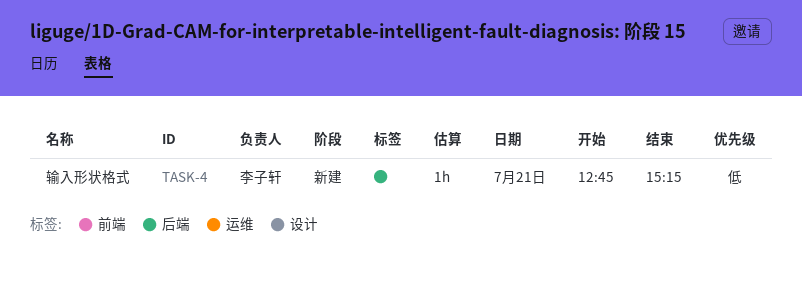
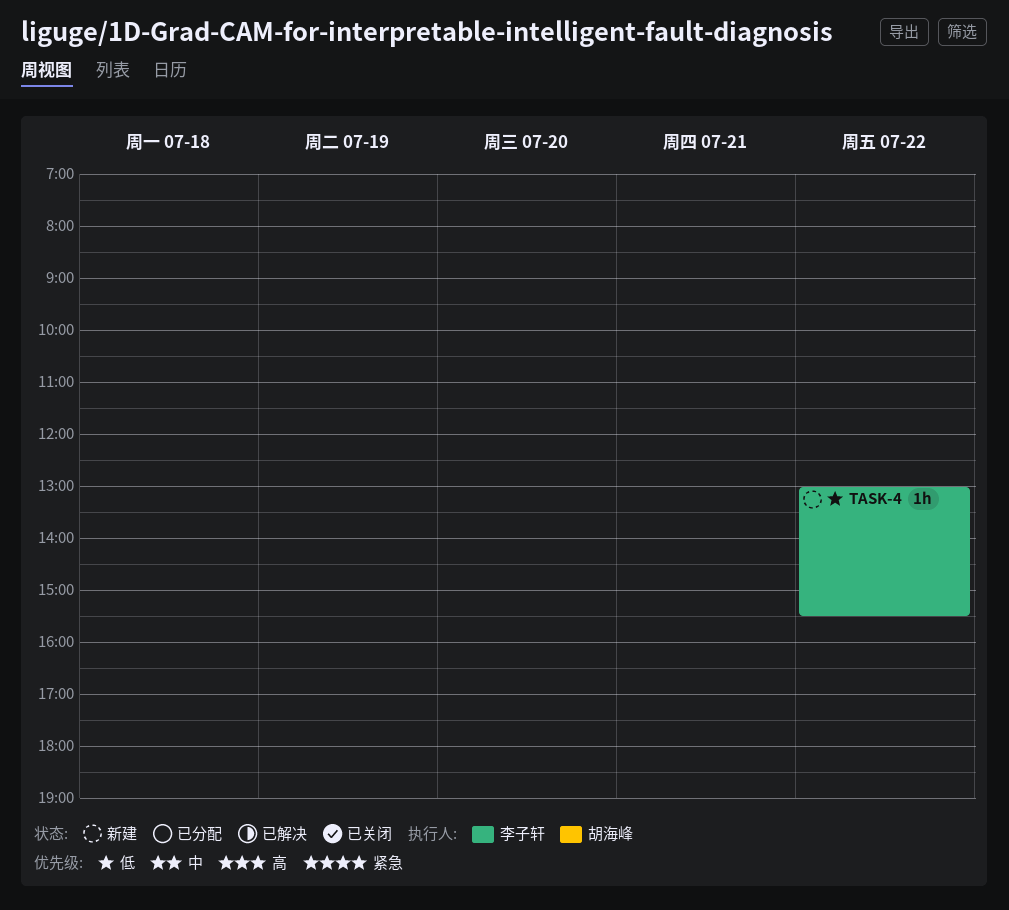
TASK-4, day: Jul 21 -> Jul 22
TASK-4, begins: 12:45 -> 13:00
TASK-4, ends: 15:15 -> 15:30

